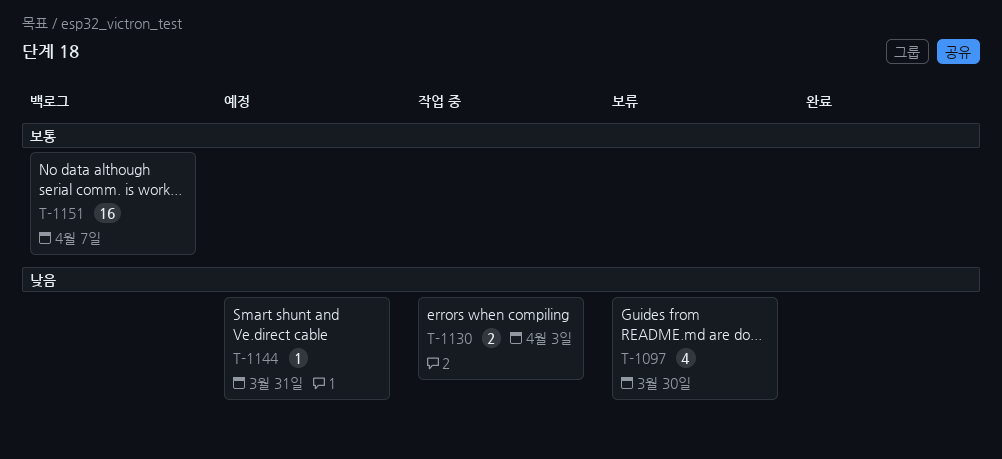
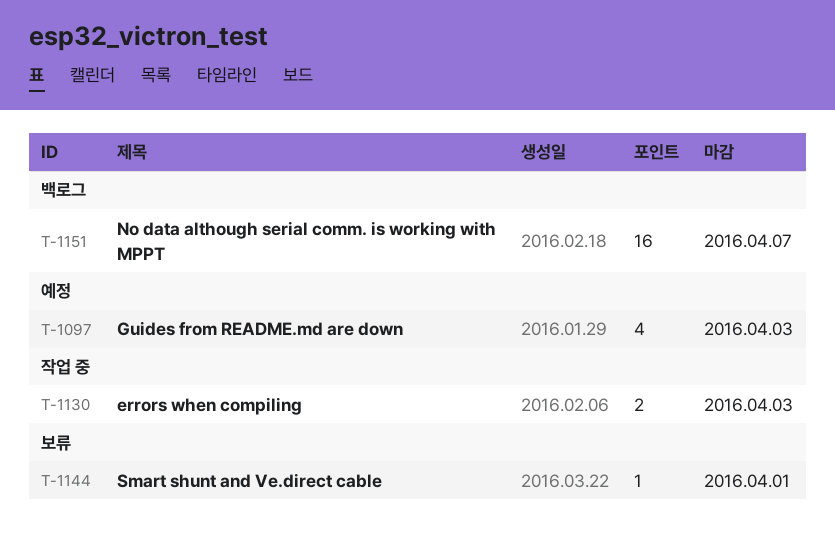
T-1097, status: 보류 -> 예정
T-1097, due: Mar 30 -> Apr 3
T-1144, status: 예정 -> 보류
T-1144, due: Mar 31 -> Apr 1

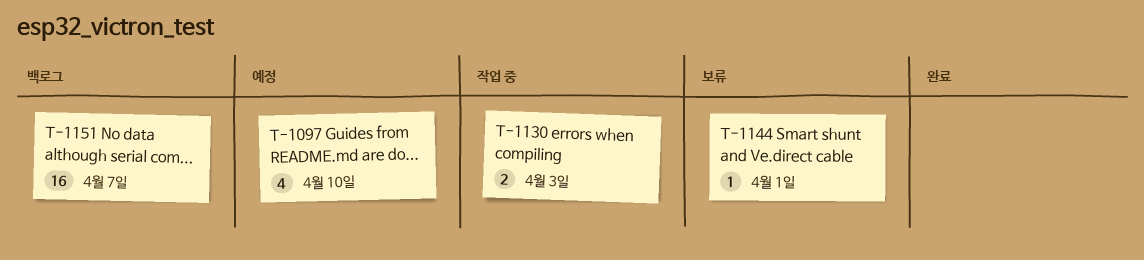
T-1097, due: Apr 3 -> Apr 10

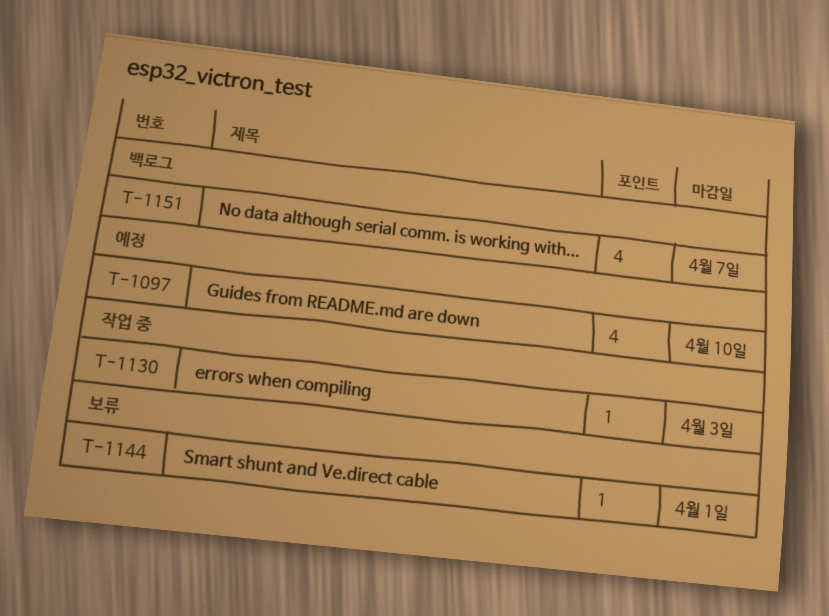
T-1130, estimate: 2 -> 1
T-1151, estimate: 16 -> 4

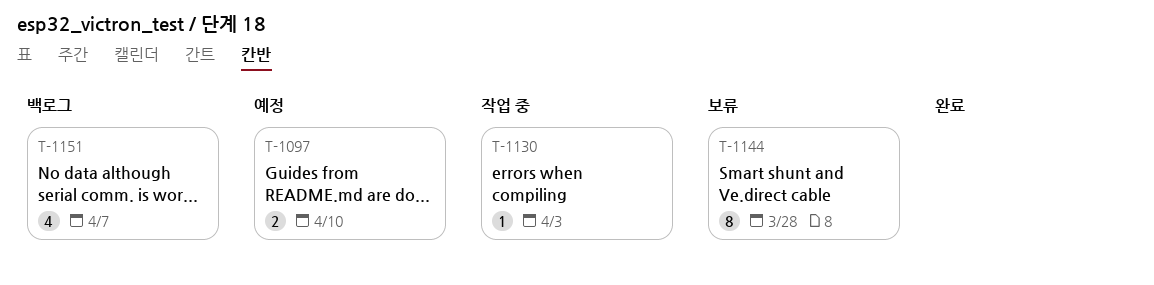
T-1097, estimate: 4 -> 2
T-1144, estimate: 1 -> 8
T-1144, due: Apr 1 -> Mar 28

